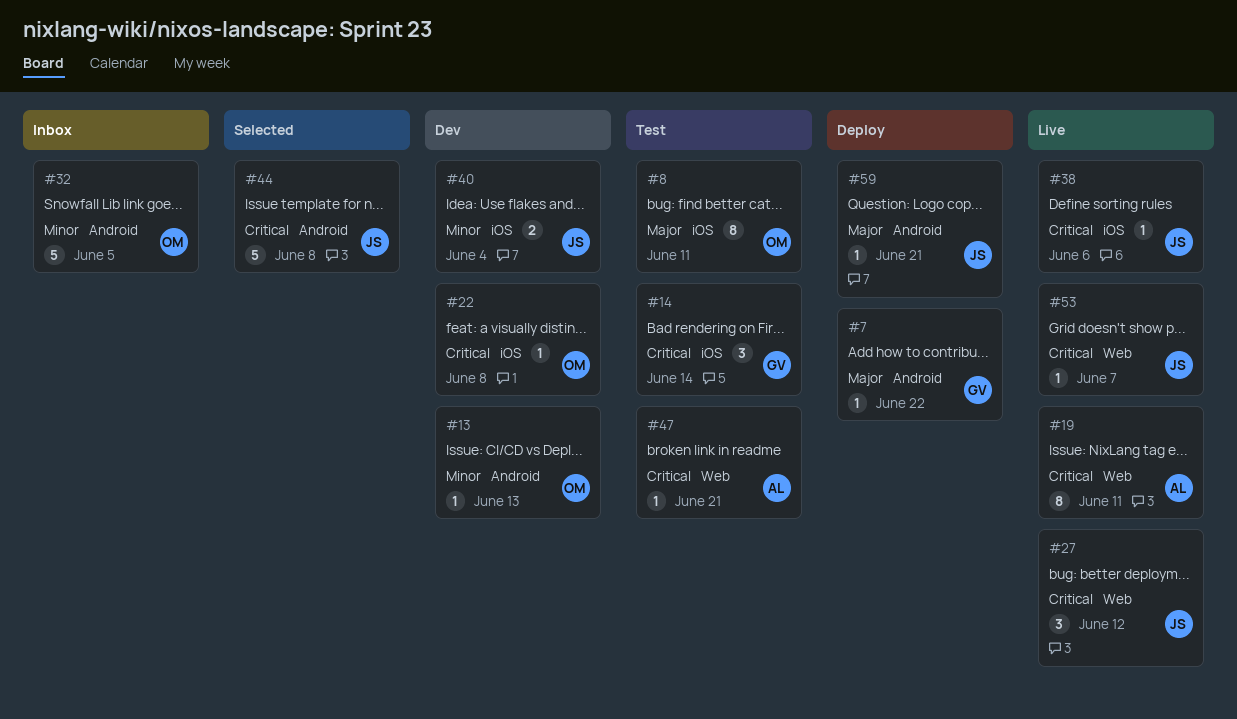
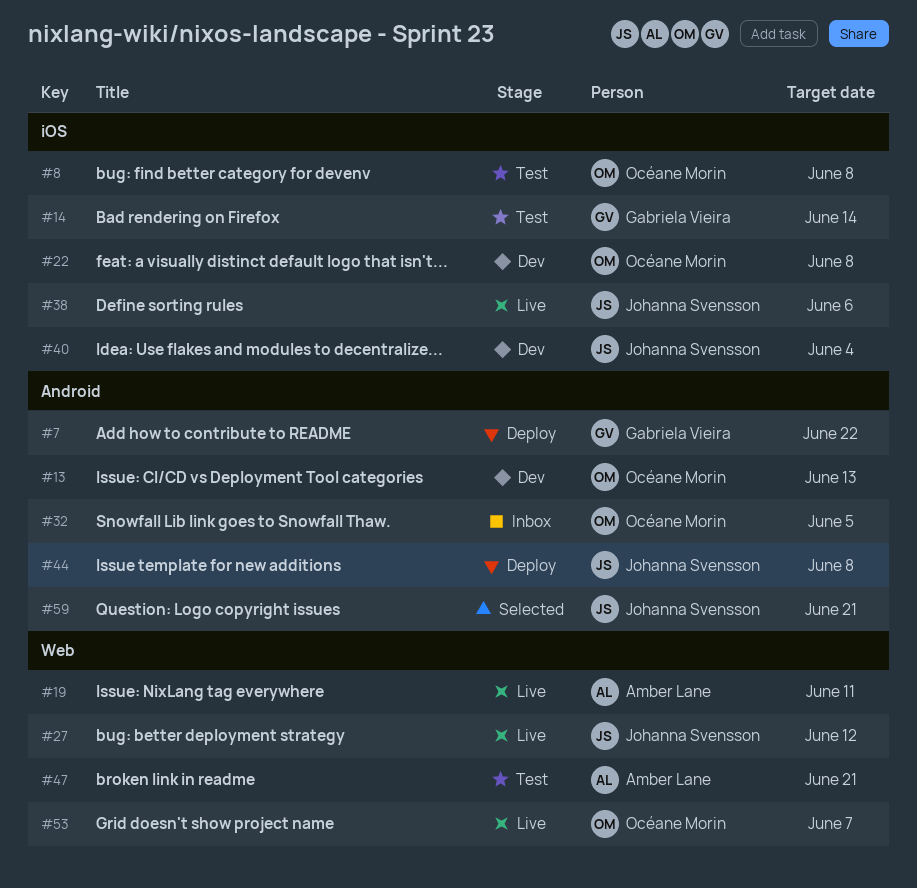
#8, due: Jun 11 -> Jun 8
#44, status: Selected -> Deploy
#53, owner: Johanna Svensson -> Océane Morin
#59, status: Deploy -> Selected

